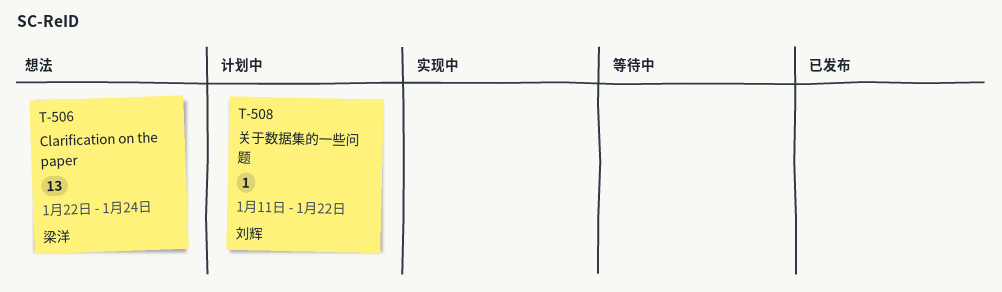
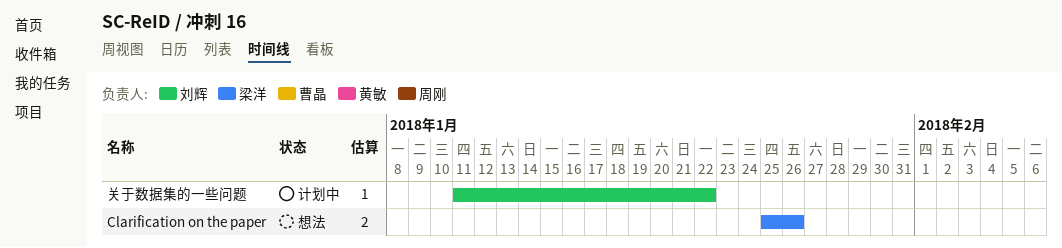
Clarification on the paper, estimate: 13 -> 2
Clarification on the paper, start: Jan 22 -> Jan 25
Clarification on the paper, due: Jan 24 -> Jan 26

